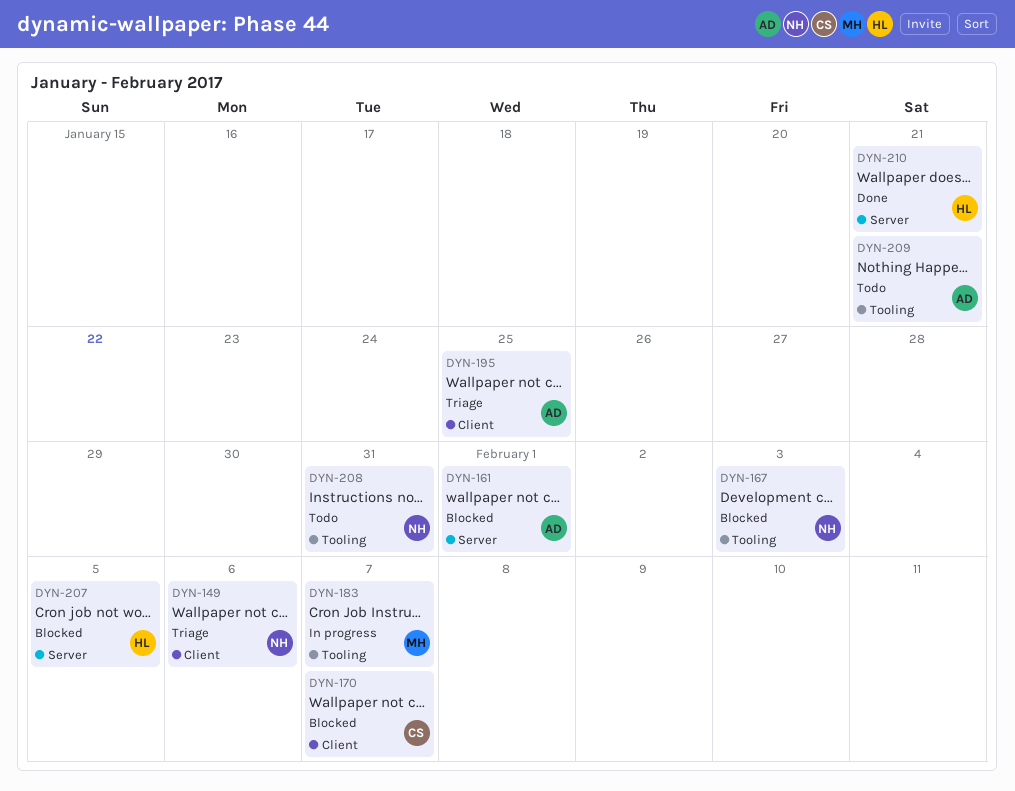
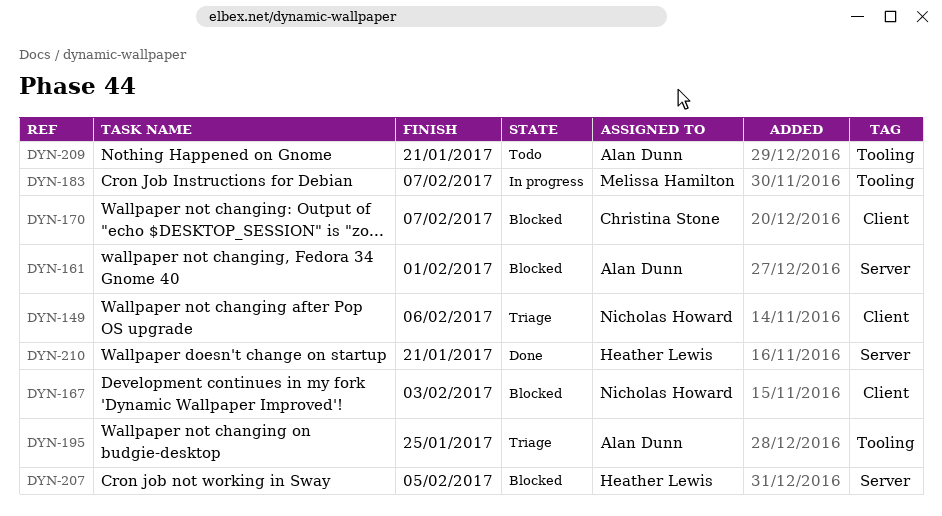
DYN-167, label: Tooling -> Client
DYN-195, label: Client -> Tooling
DYN-208: present -> none

